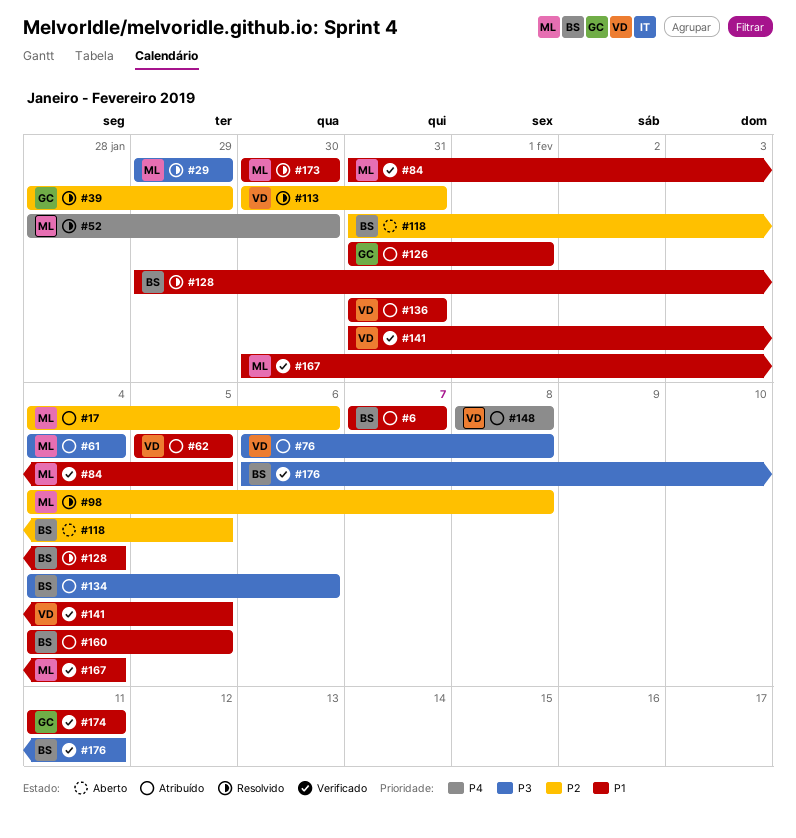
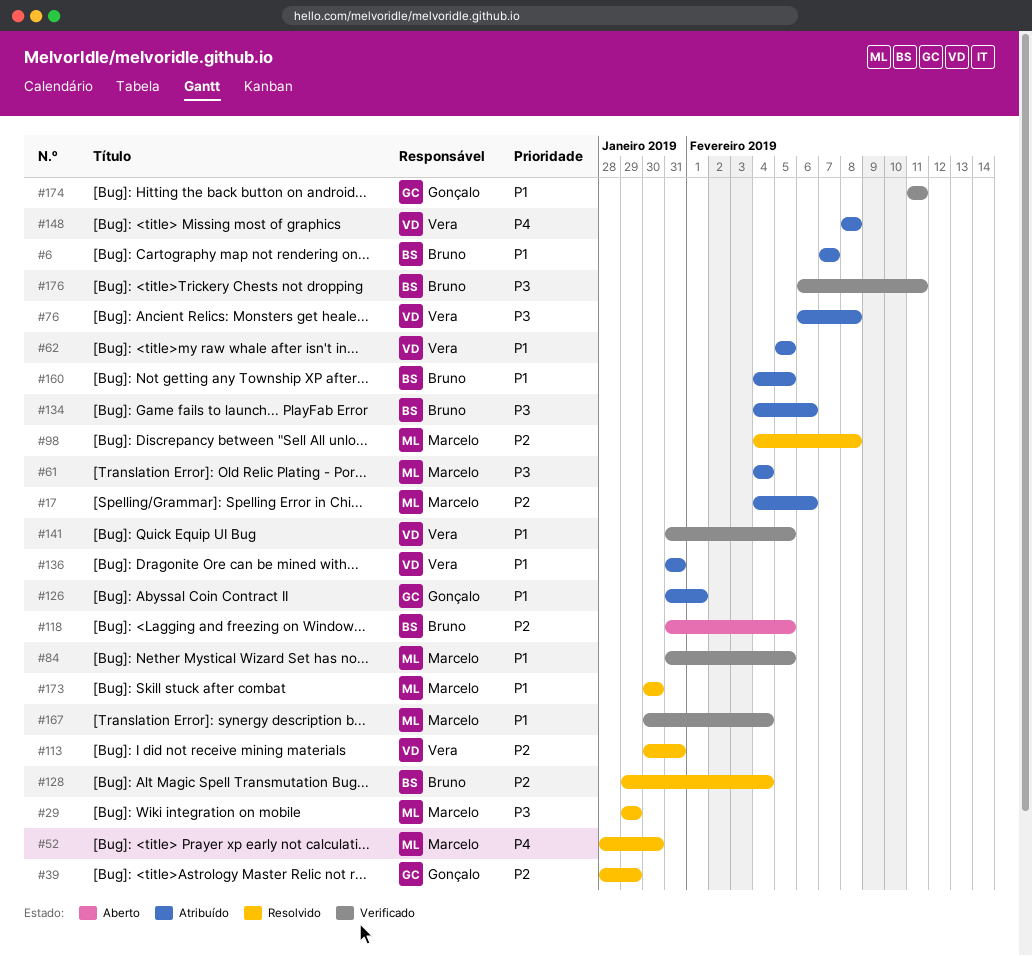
#128, priority: P1 -> P2

